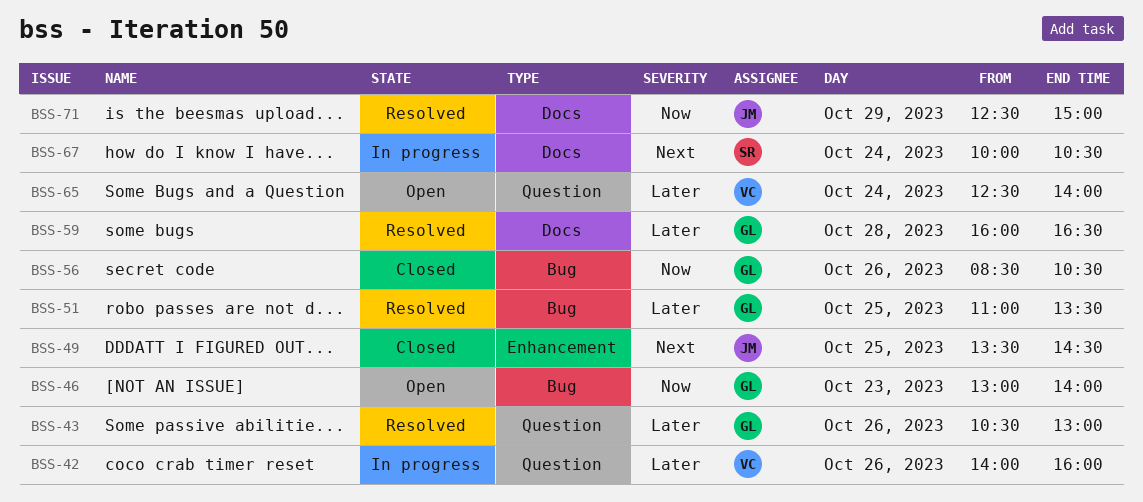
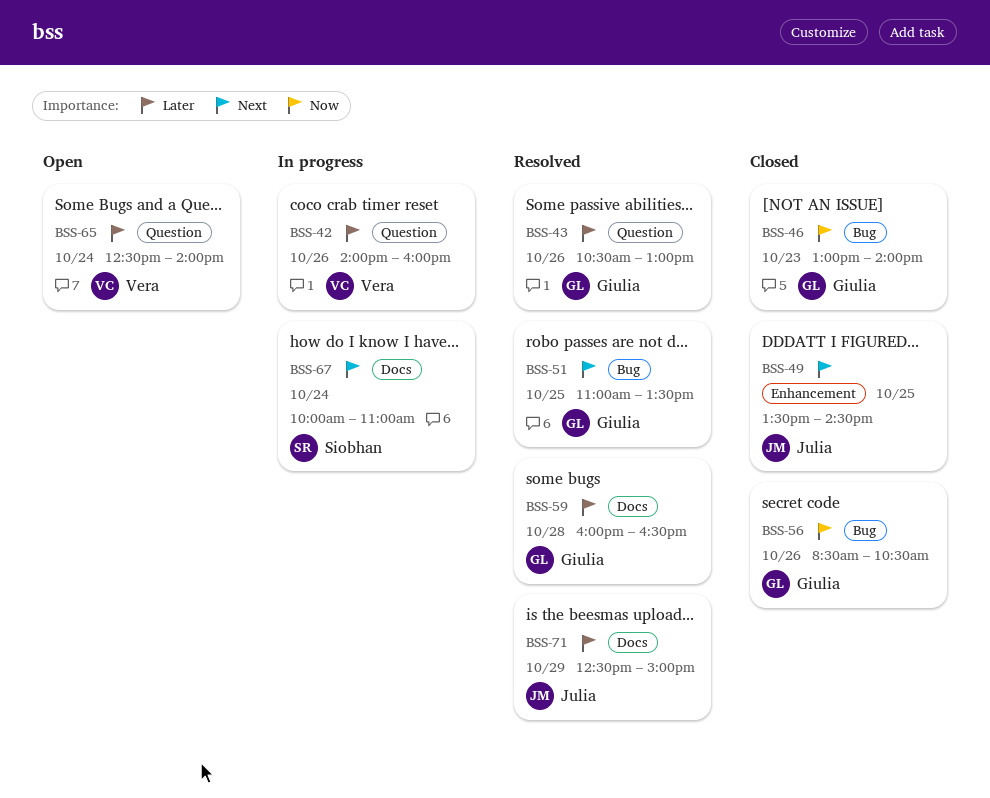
BSS-46, status: Open -> Closed
BSS-51, priority: Later -> Next
BSS-67, ends: 10:30 -> 11:00
BSS-71, priority: Now -> Later

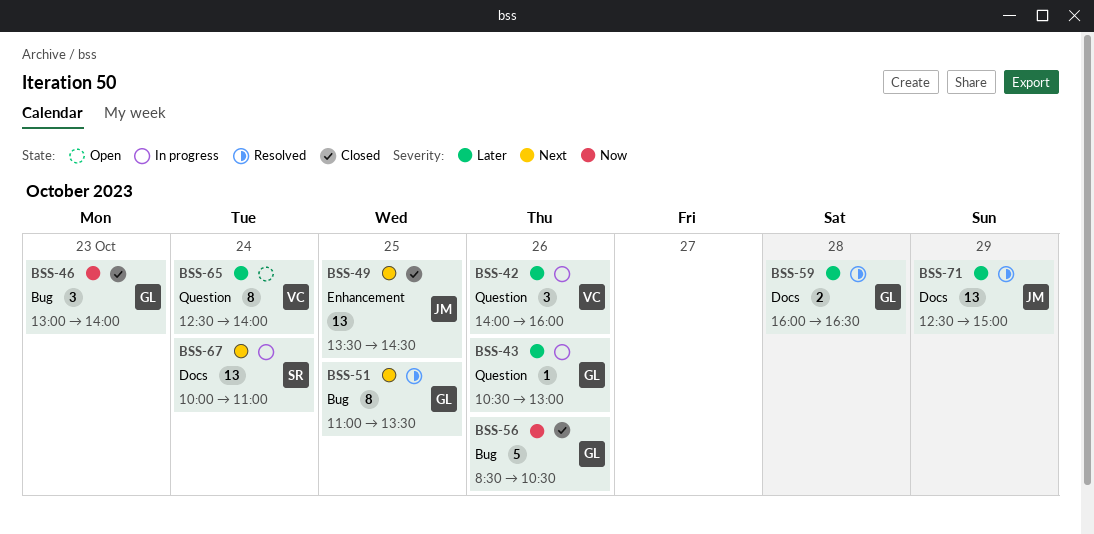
BSS-43, status: Resolved -> In progress

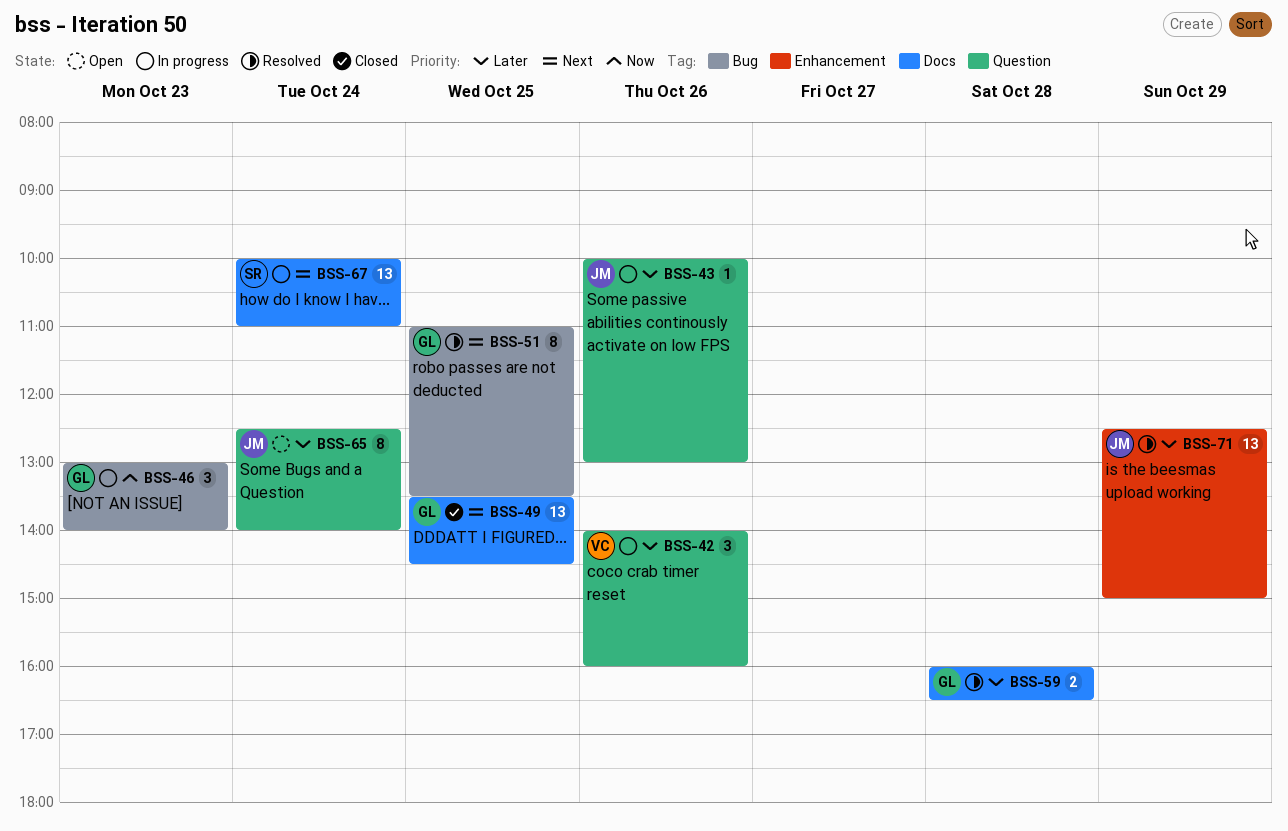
BSS-43, owner: GL -> JM
BSS-43, begins: 10:30 -> 10:00
BSS-46, status: Closed -> In progress
BSS-49, owner: JM -> GL
BSS-49, label: Enhancement -> Docs
BSS-56: present -> none
BSS-65, owner: VC -> JM
BSS-71, label: Docs -> Enhancement

